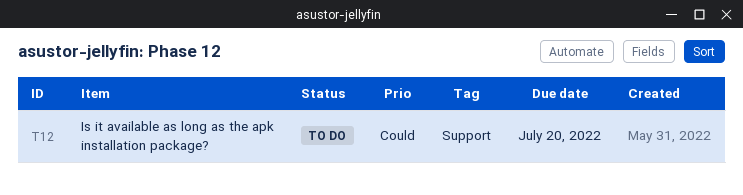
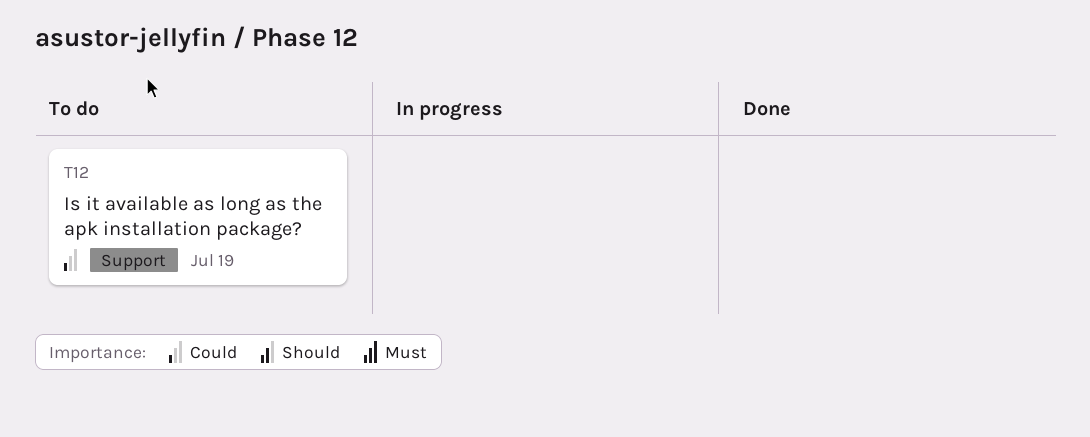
T12, due: Jul 20 -> Jul 19

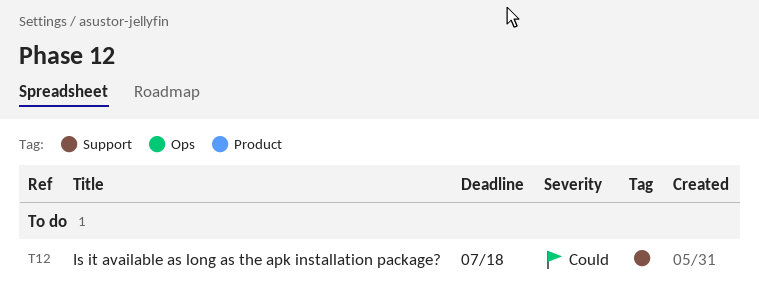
T12, due: Jul 19 -> Jul 18

